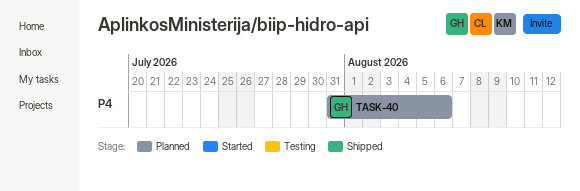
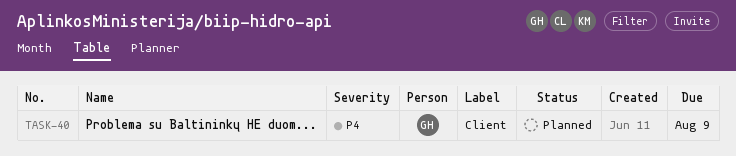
TASK-40, due: Aug 6 -> Aug 9

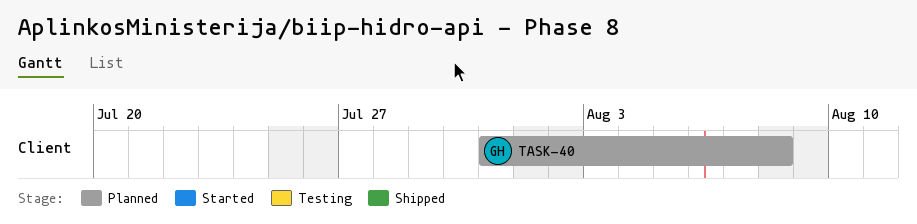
TASK-40, due: Aug 9 -> Aug 8

